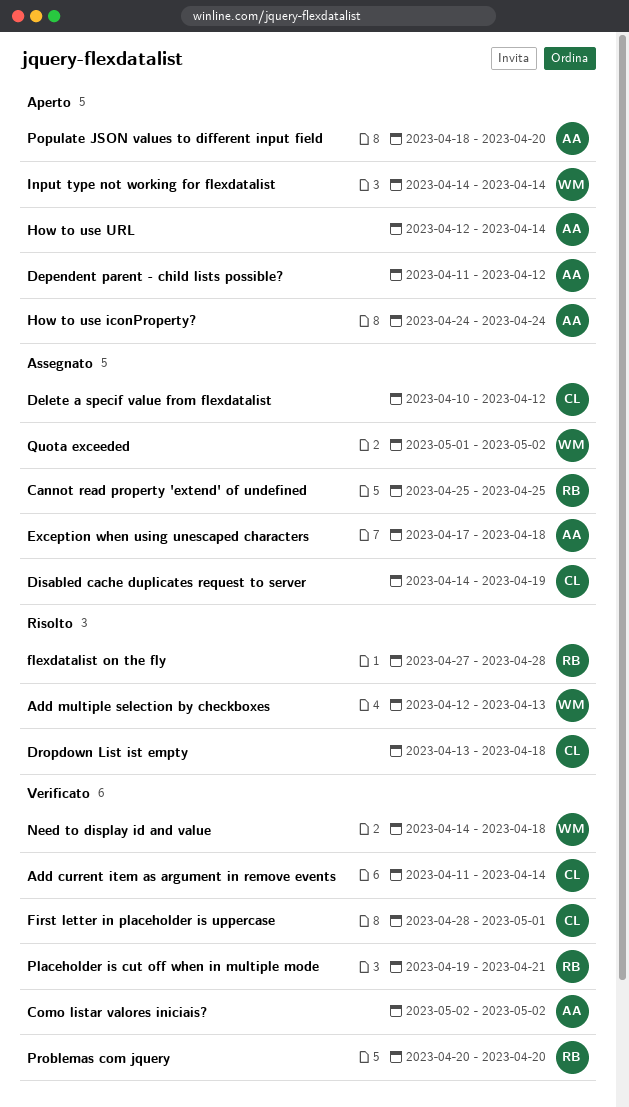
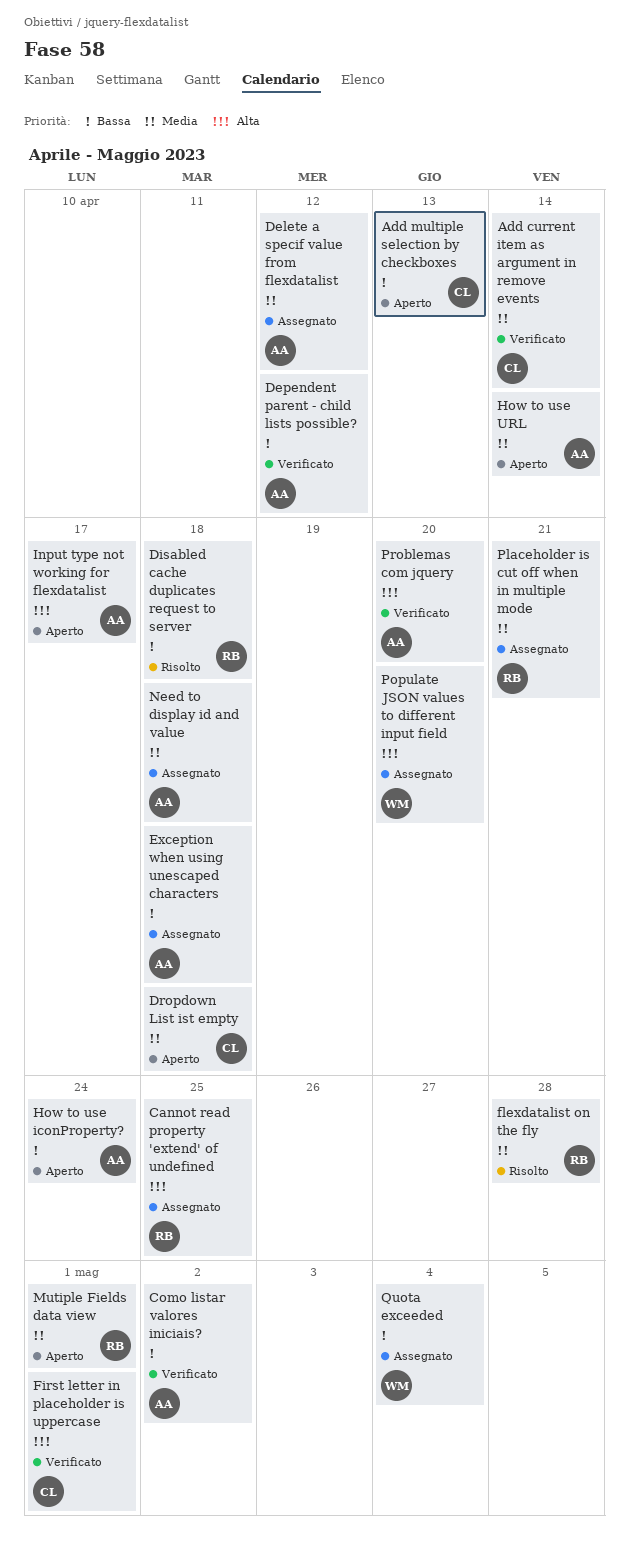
Add multiple selection by checkboxes, status: Risolto -> Aperto
Add multiple selection by checkboxes, owner: WM -> CL
Delete a specif value from flexdatalist, owner: CL -> AA
Dependent parent - child lists possible?, status: Aperto -> Verificato
Disabled cache duplicates request to server, status: Assegnato -> Risolto
Disabled cache duplicates request to server, owner: CL -> RB
Disabled cache duplicates request to server, due: Apr 19 -> Apr 18
Dropdown List ist empty, status: Risolto -> Aperto
Input type not working for flexdatalist, owner: WM -> AA
Input type not working for flexdatalist, due: Apr 14 -> Apr 17
Mutiple Fields data view: none -> present
Need to display id and value, status: Verificato -> Assegnato
Need to display id and value, owner: WM -> AA
Placeholder is cut off when in multiple mode, status: Verificato -> Assegnato
Populate JSON values to different input field, status: Aperto -> Assegnato
Populate JSON values to different input field, owner: AA -> WM
Problemas com jquery, owner: RB -> AA
Quota exceeded, due: May 2 -> May 4

